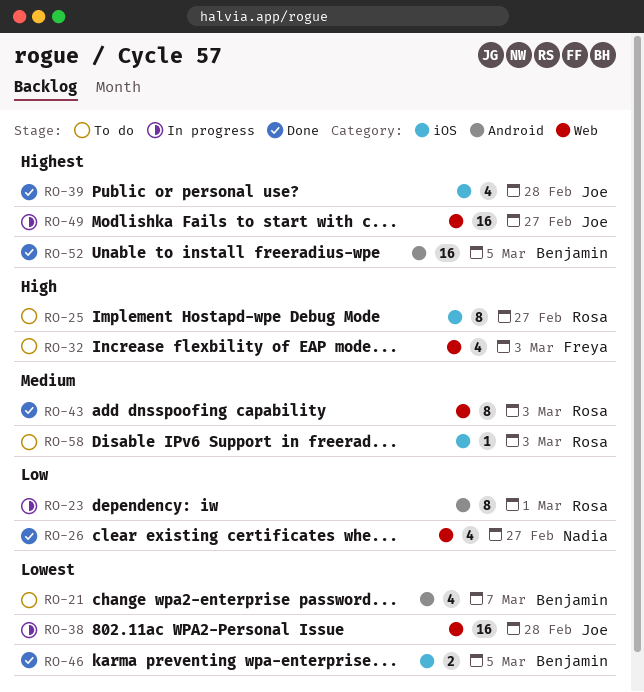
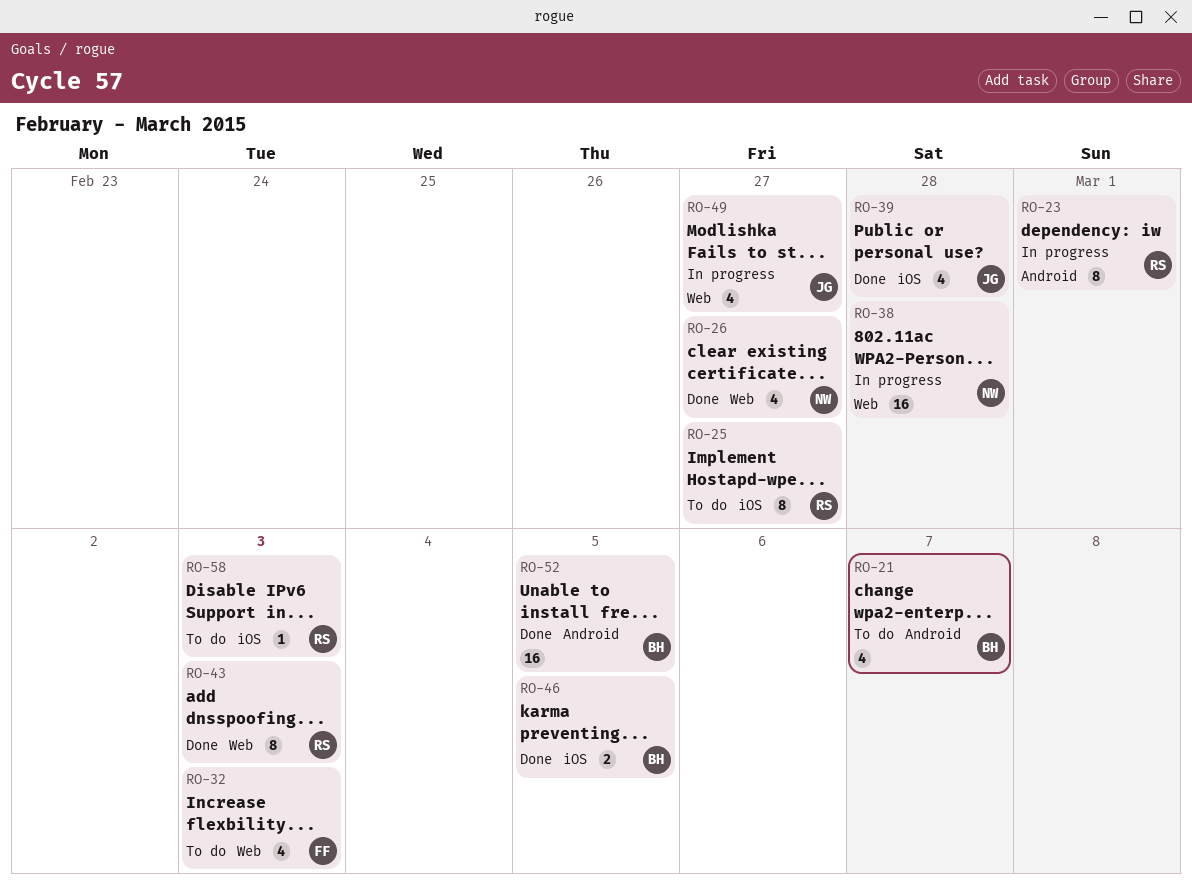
RO-38, owner: Joe -> Nadia
RO-49, estimate: 16 -> 4

